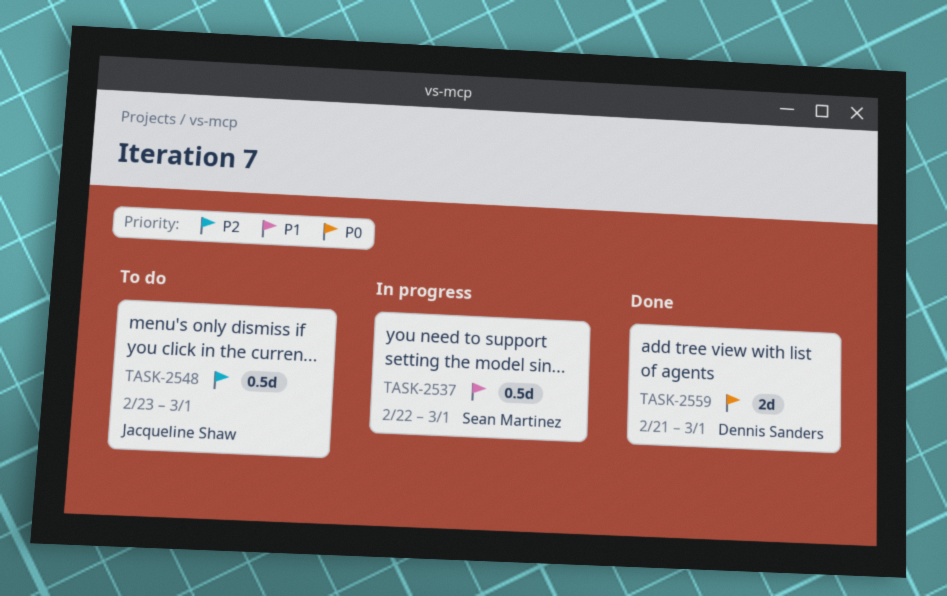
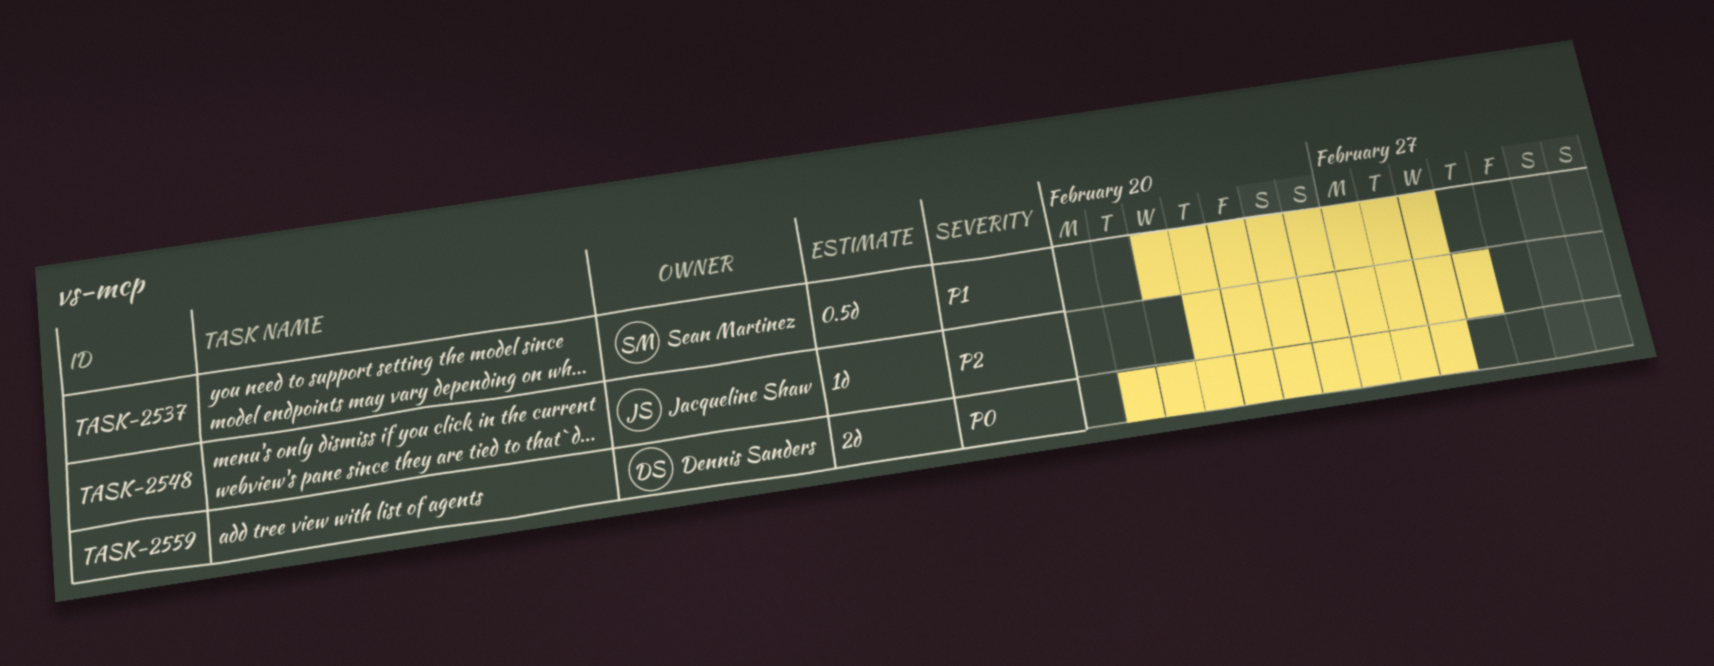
TASK-2548, estimate: 0.5d -> 1d
TASK-2548, due: Mar 1 -> Mar 2

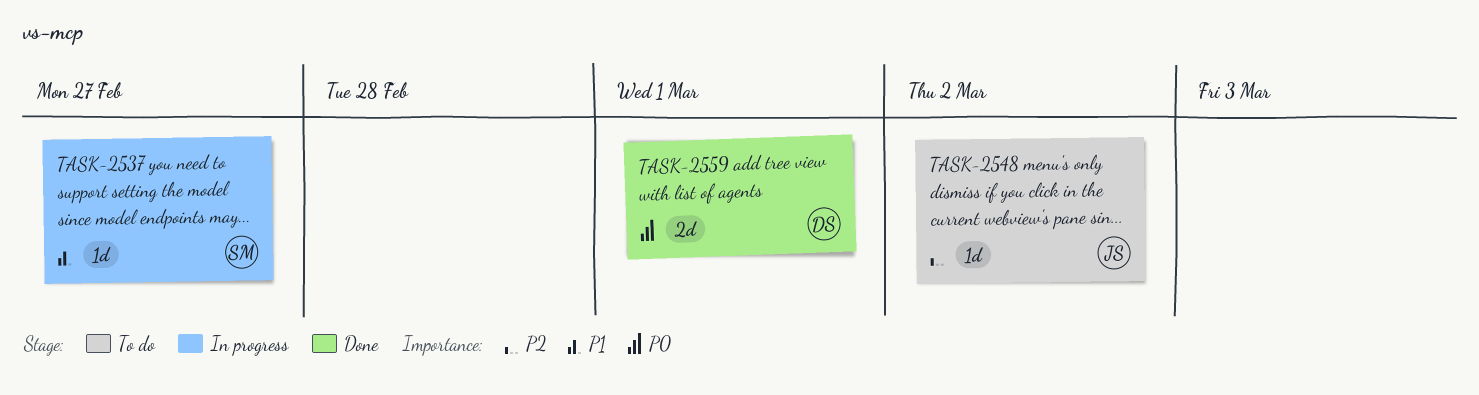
TASK-2537, estimate: 0.5d -> 1d
TASK-2537, due: Mar 1 -> Feb 27

